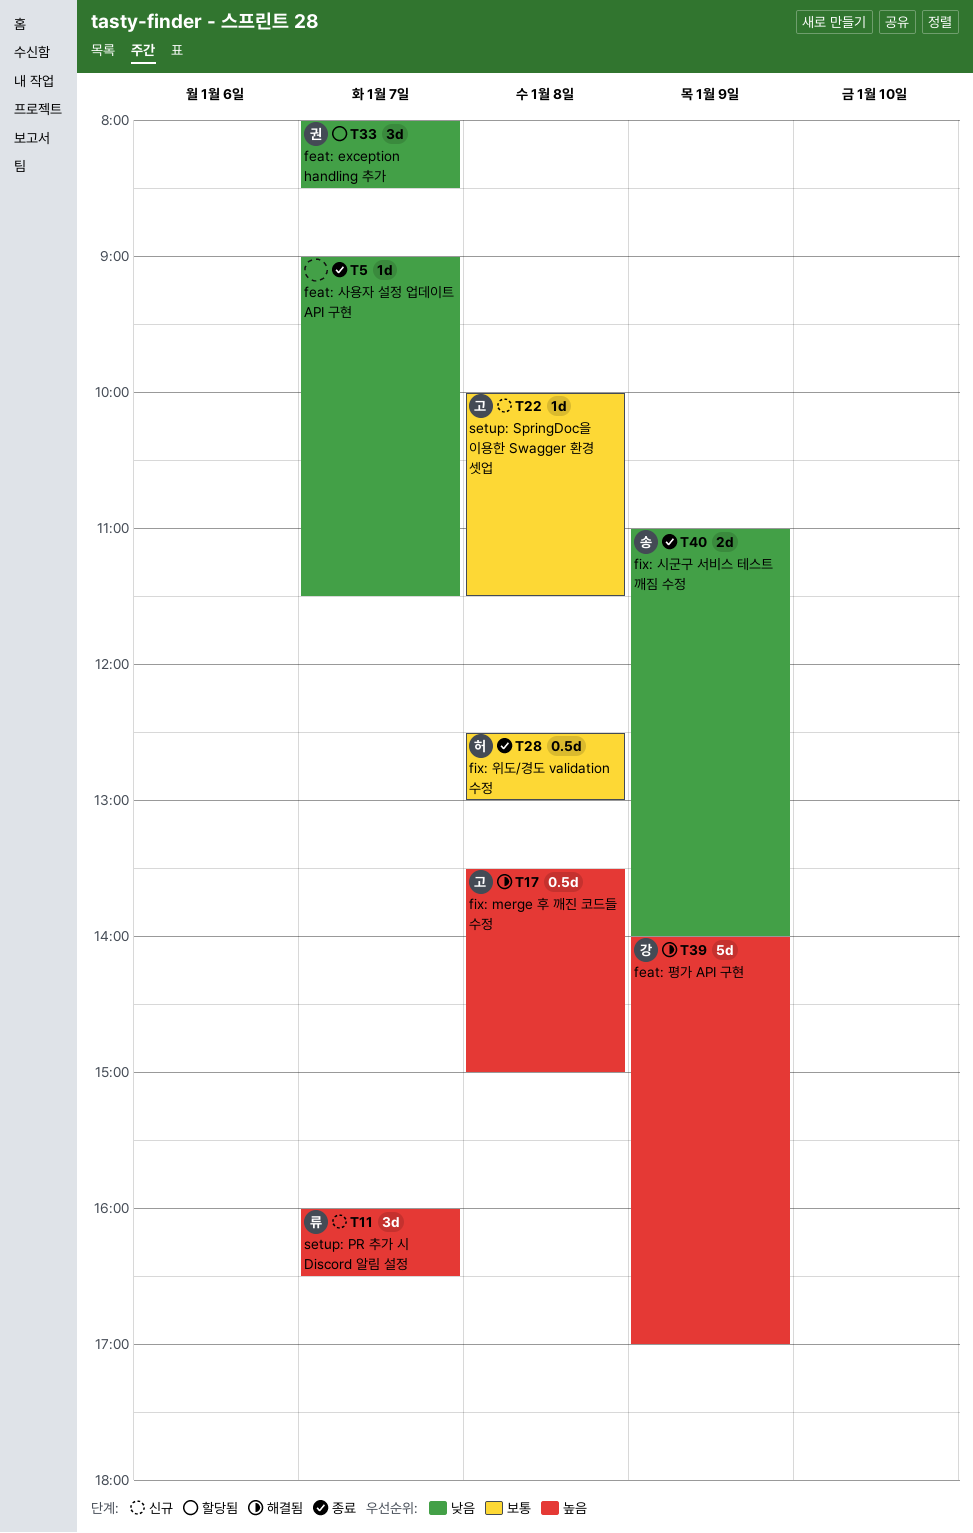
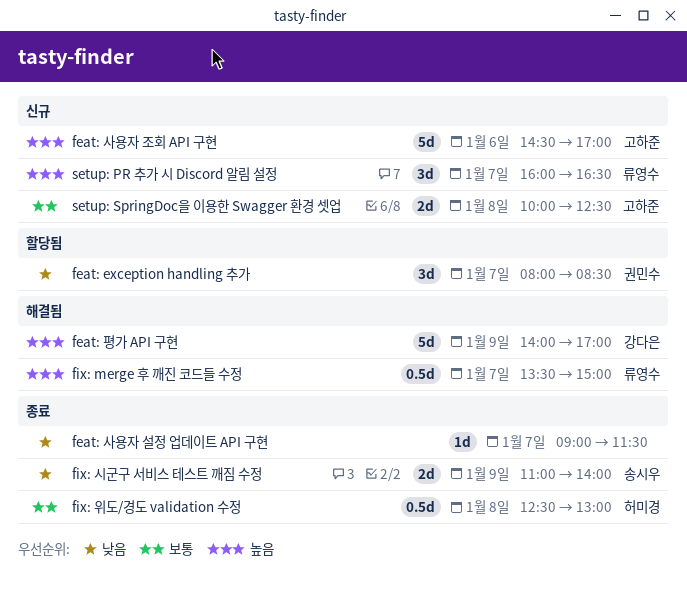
feat: 사용자 조회 API 구현: none -> present
fix: merge 후 깨진 코드들 수정, owner: 고하준 -> 류영수
fix: merge 후 깨진 코드들 수정, day: Jan 8 -> Jan 7
setup: SpringDoc을 이용한 Swagger 환경 셋업, estimate: 1d -> 2d
setup: SpringDoc을 이용한 Swagger 환경 셋업, ends: 11:30 -> 12:30

